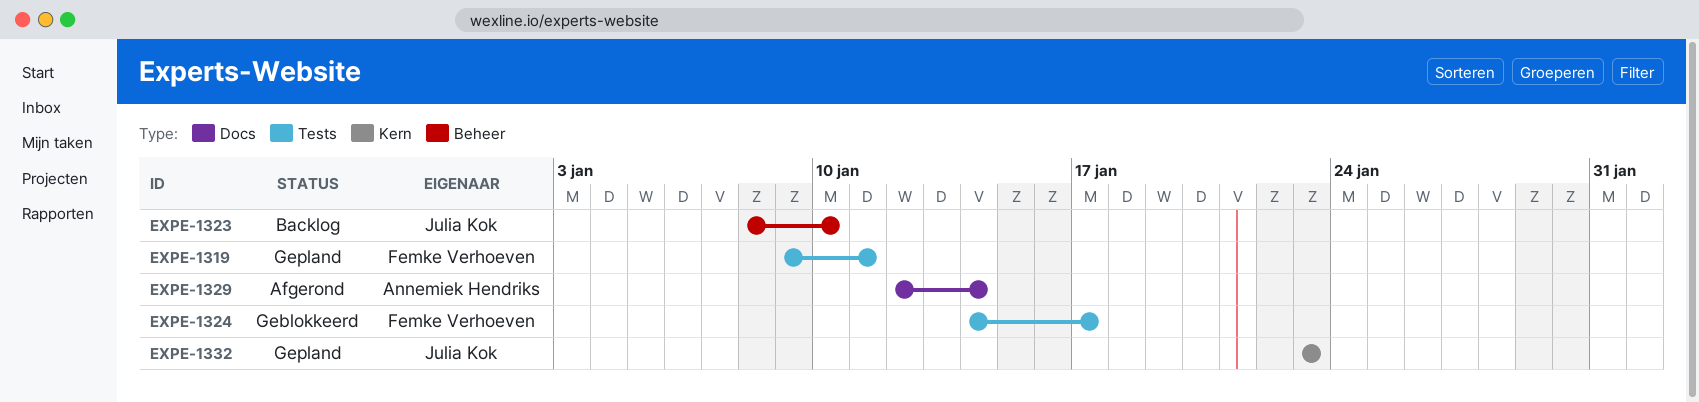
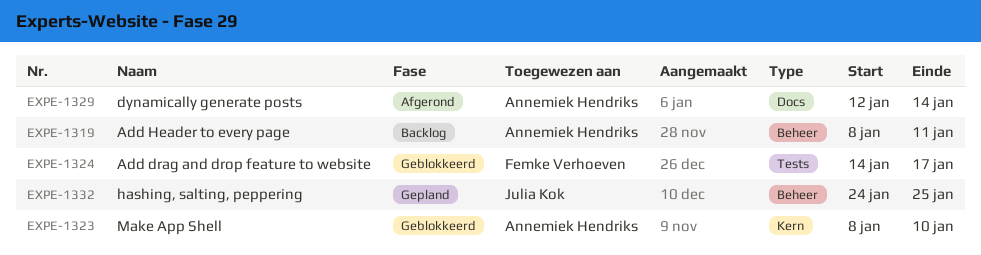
EXPE-1319, status: Gepland -> Backlog
EXPE-1319, owner: Femke Verhoeven -> Annemiek Hendriks
EXPE-1319, label: Tests -> Beheer
EXPE-1319, start: Jan 9 -> Jan 8
EXPE-1323, status: Backlog -> Geblokkeerd
EXPE-1323, owner: Julia Kok -> Annemiek Hendriks
EXPE-1323, label: Beheer -> Kern
EXPE-1332, label: Kern -> Beheer
EXPE-1332, start: Jan 23 -> Jan 24
EXPE-1332, due: Jan 23 -> Jan 25

